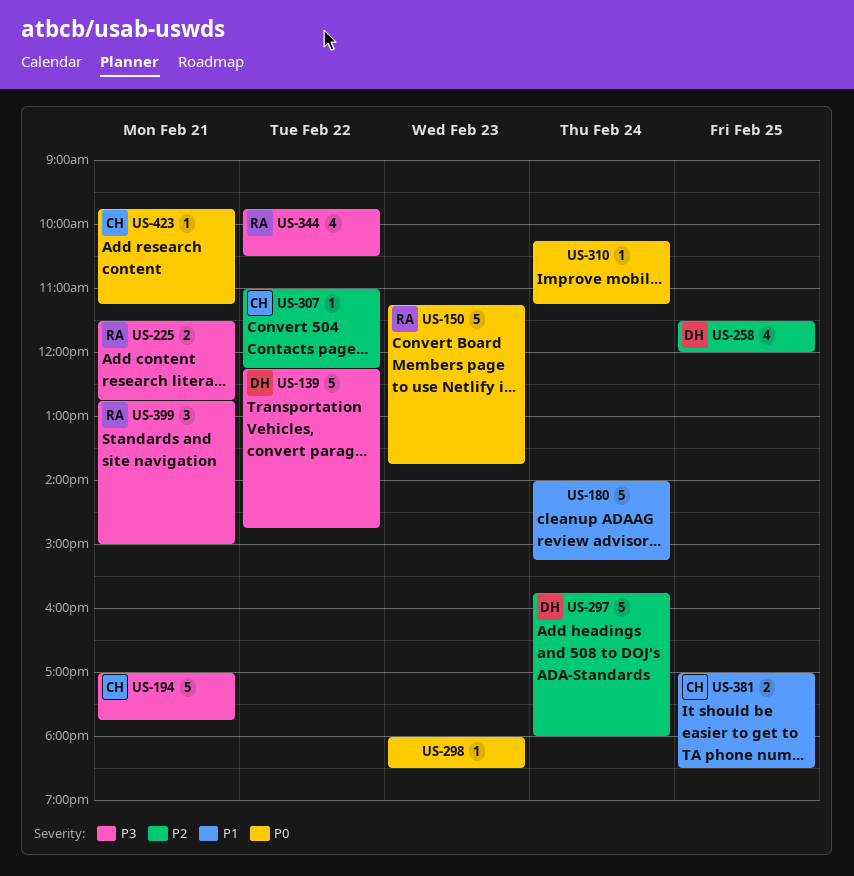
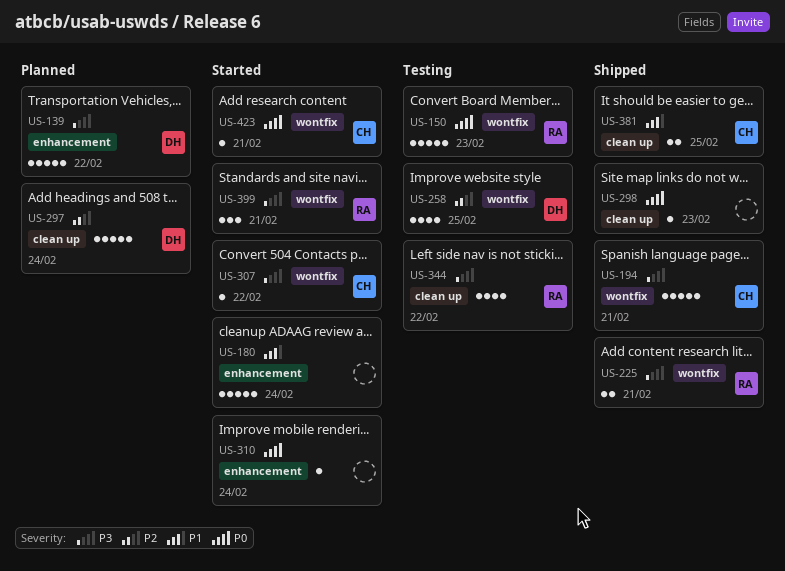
US-307, priority: P2 -> P3

